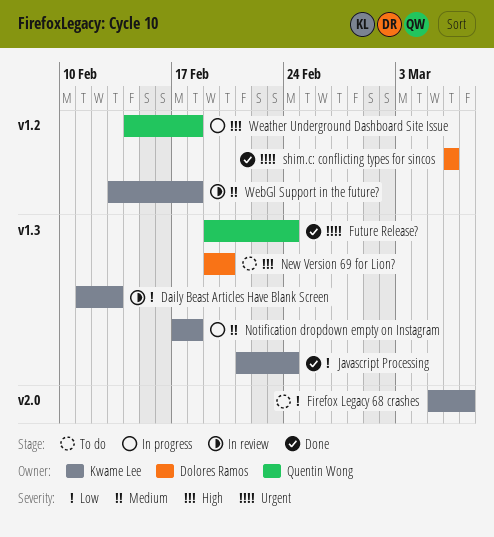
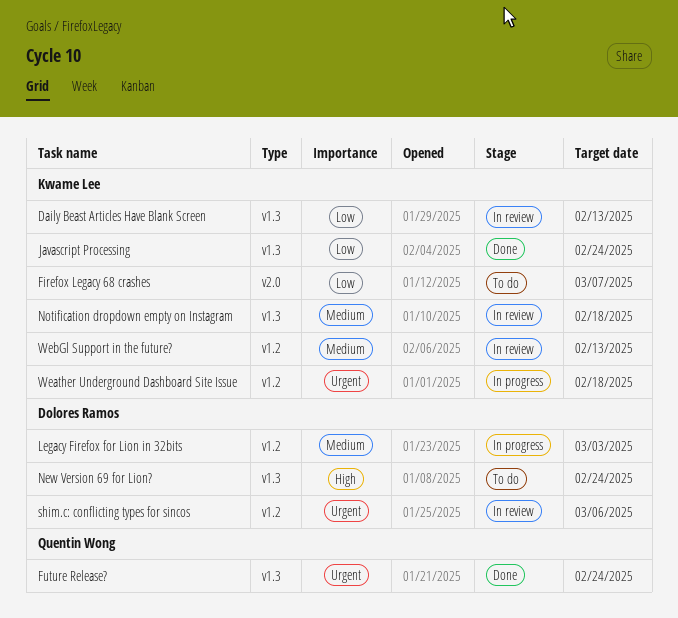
Legacy Firefox for Lion in 32bits: none -> present
New Version 69 for Lion?, due: Feb 20 -> Feb 24
Notification dropdown empty on Instagram, status: In progress -> In review
shim.c: conflicting types for sincos, status: Done -> In review
Weather Underground Dashboard Site Issue, owner: Quentin Wong -> Kwame Lee
Weather Underground Dashboard Site Issue, priority: High -> Urgent
WebGl Support in the future?, due: Feb 18 -> Feb 13

